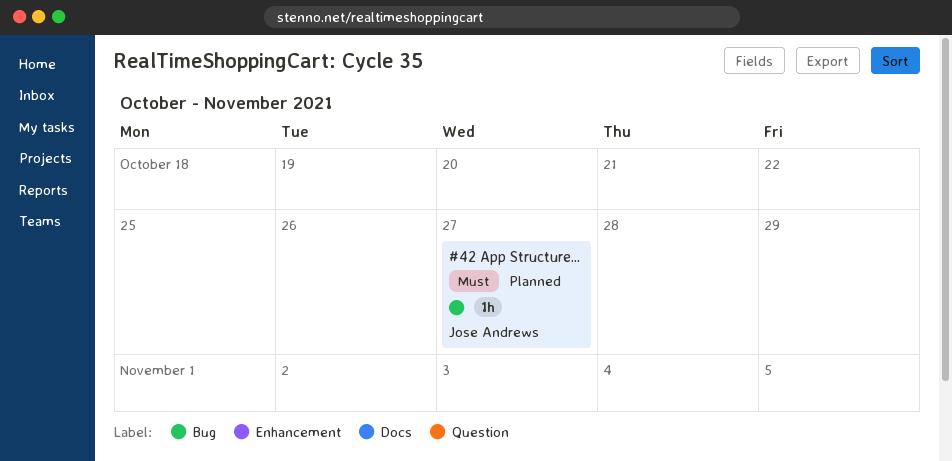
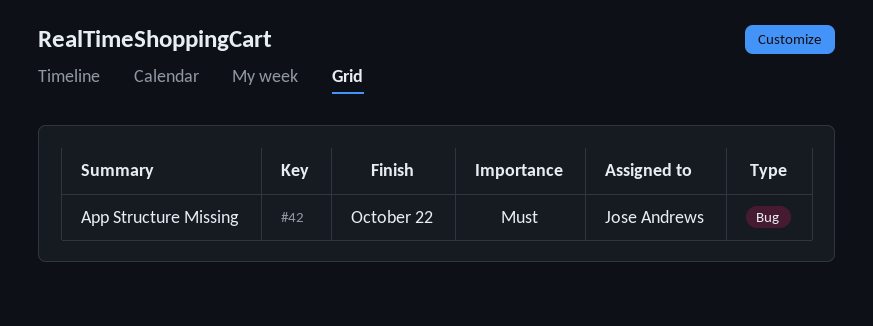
#42, due: Oct 27 -> Oct 22

